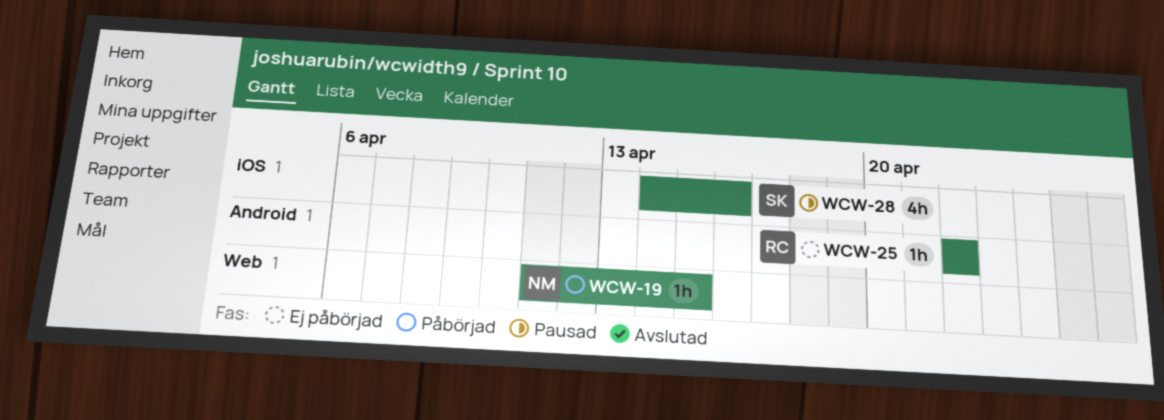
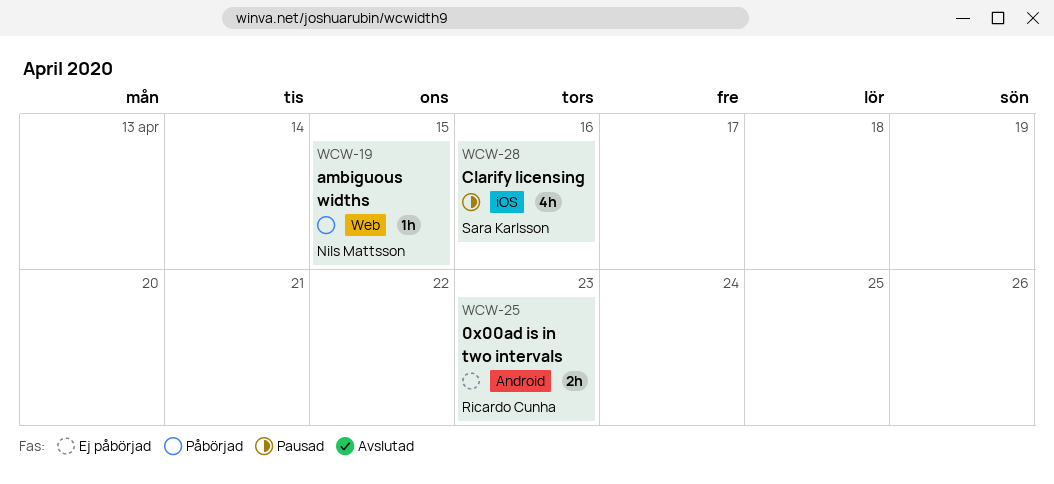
WCW-25, estimate: 1h -> 2h
WCW-25, due: Apr 22 -> Apr 23

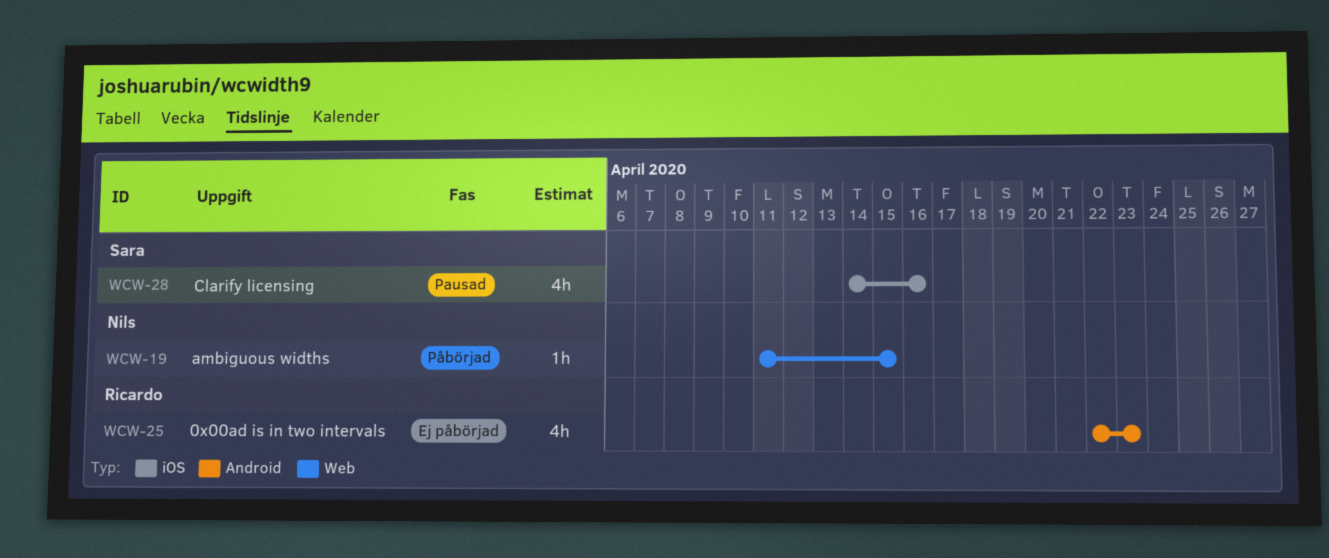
WCW-25, estimate: 2h -> 4h

